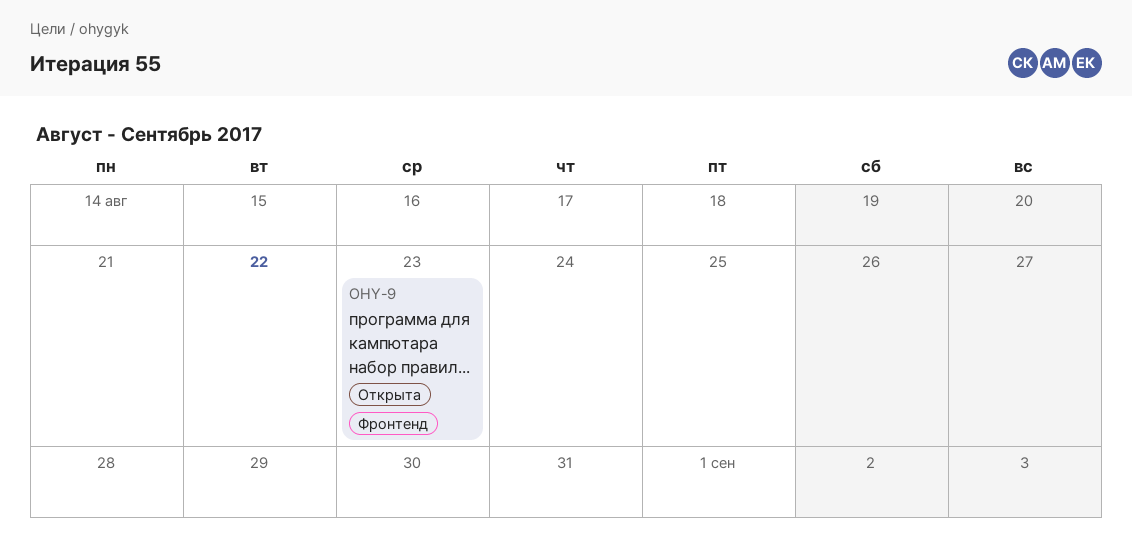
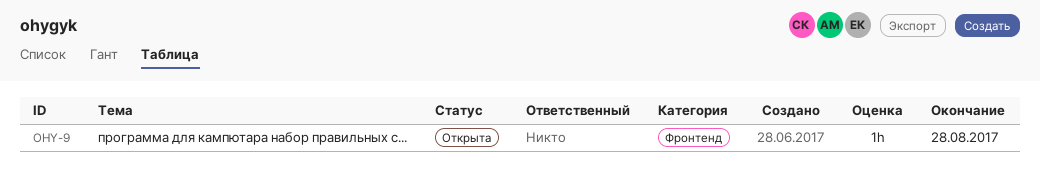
OHY-9, due: Aug 23 -> Aug 28

